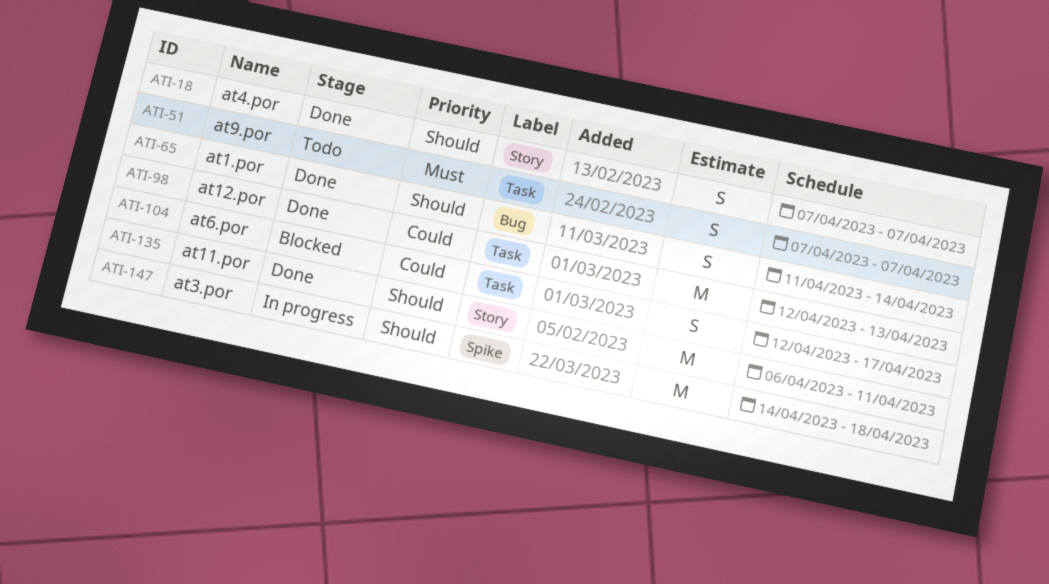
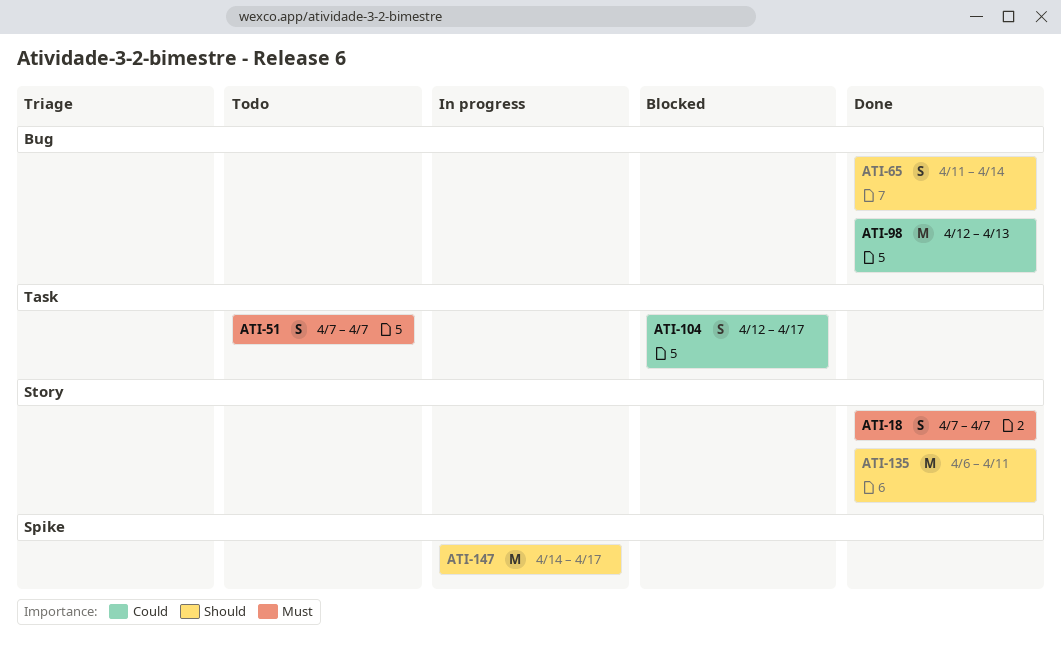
ATI-18, priority: Should -> Must
ATI-98, label: Task -> Bug
ATI-147, due: Apr 18 -> Apr 17

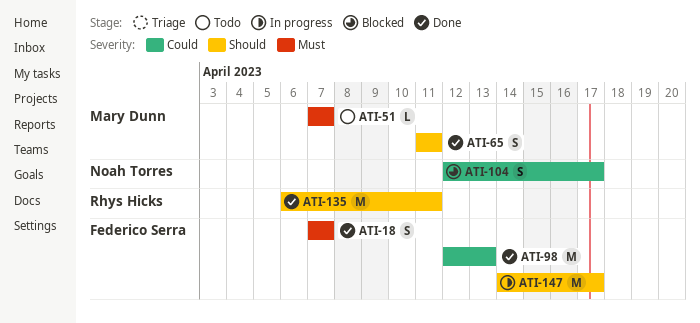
ATI-51, estimate: S -> L
ATI-65, due: Apr 14 -> Apr 11

